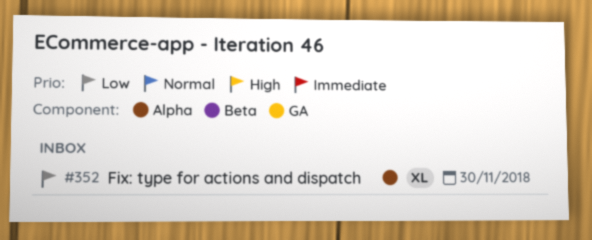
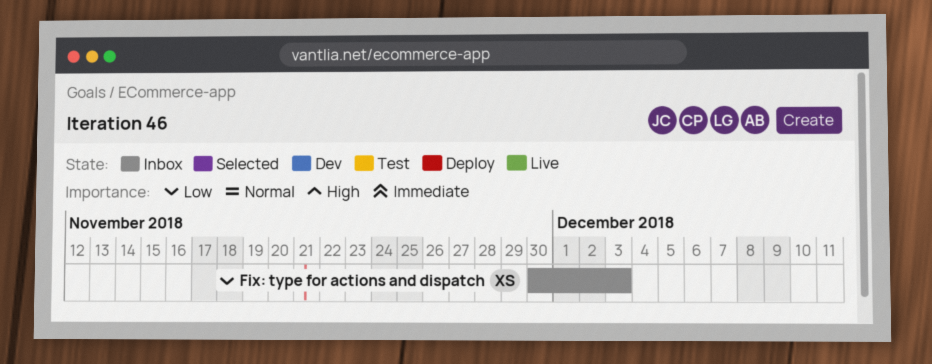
Fix: type for actions and dispatch, estimate: XL -> XS
Fix: type for actions and dispatch, due: Nov 30 -> Dec 3

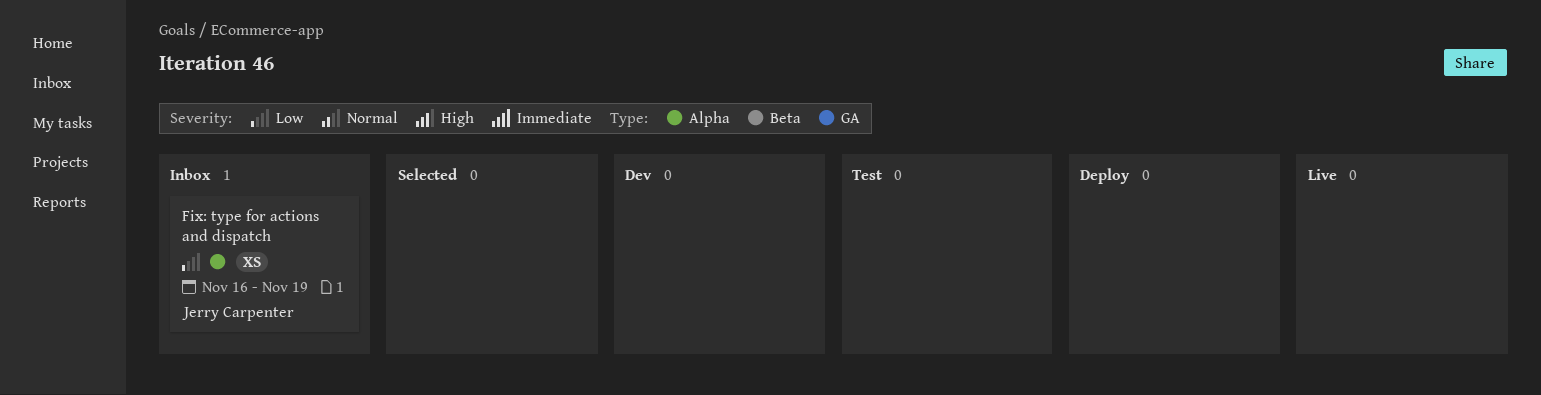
Fix: type for actions and dispatch, start: Nov 30 -> Nov 16
Fix: type for actions and dispatch, due: Dec 3 -> Nov 19

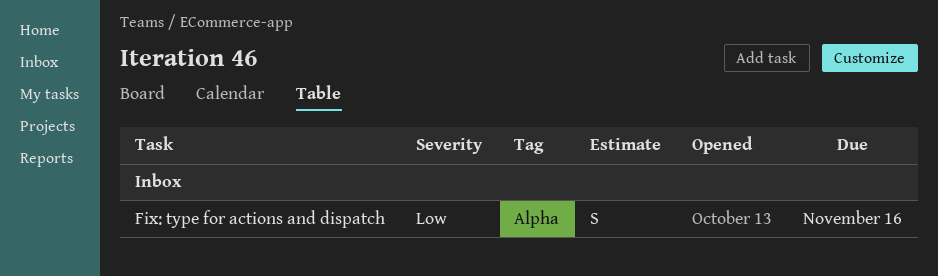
Fix: type for actions and dispatch, estimate: XS -> S
Fix: type for actions and dispatch, due: Nov 19 -> Nov 16

